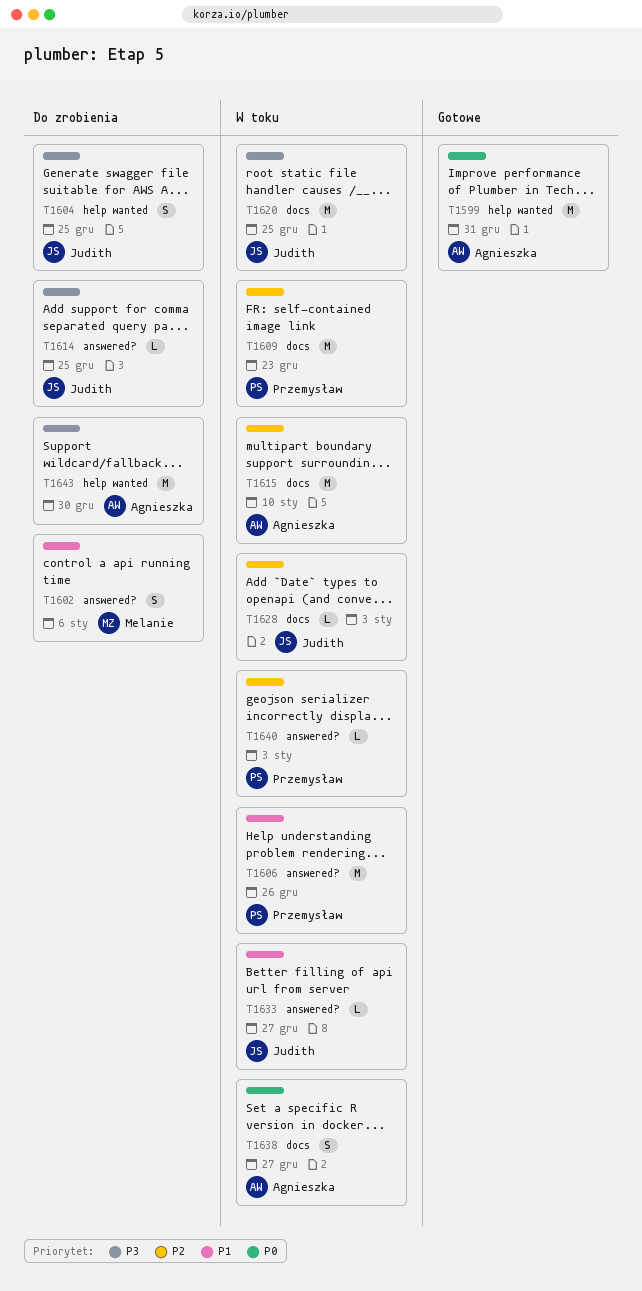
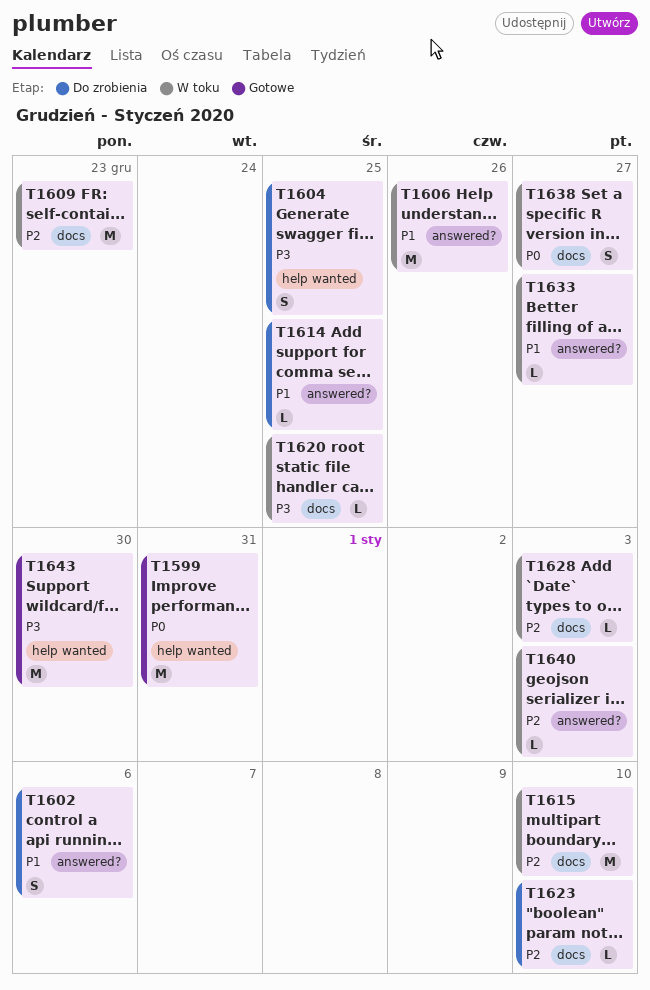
T1614, priority: P3 -> P1
T1620, estimate: M -> L
T1623: none -> present
T1643, status: Do zrobienia -> Gotowe

